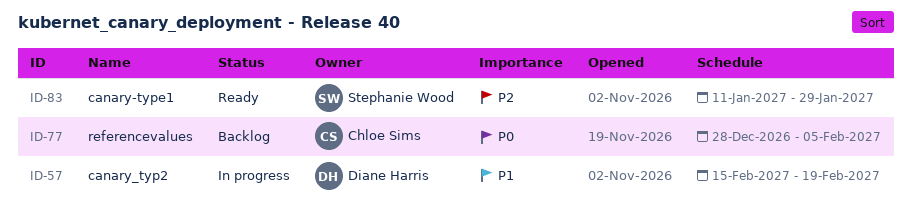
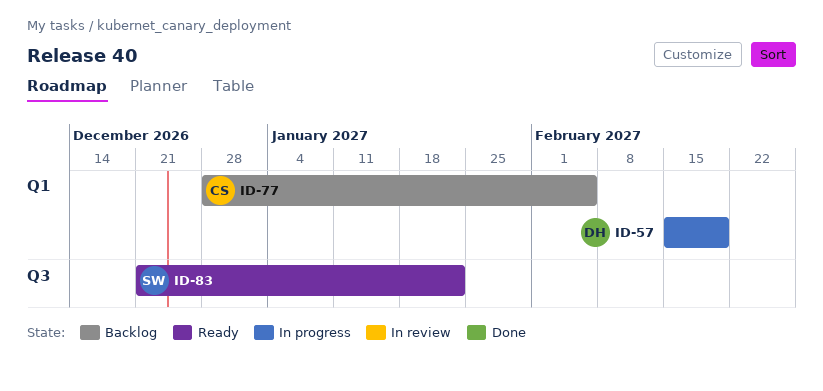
ID-83, start: Jan 11 -> Dec 21
ID-83, due: Jan 29 -> Jan 22

